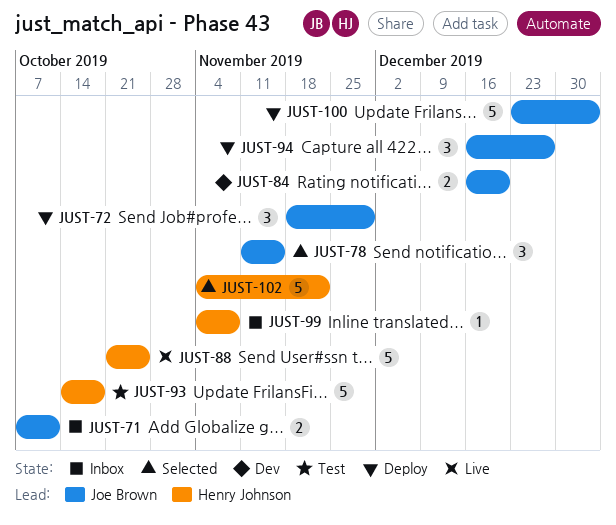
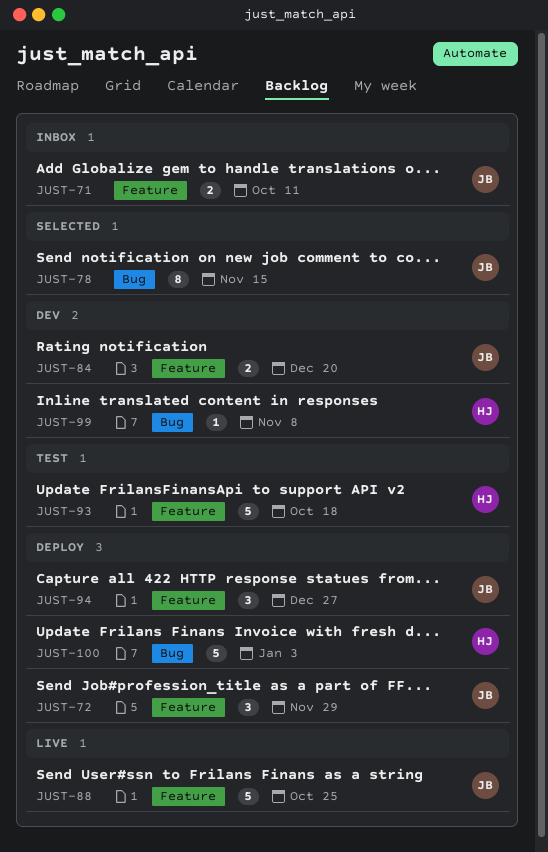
JUST-78, estimate: 3 -> 8
JUST-88, owner: Henry Johnson -> Joe Brown
JUST-99, status: Inbox -> Dev
JUST-100, owner: Joe Brown -> Henry Johnson
JUST-102: present -> none

